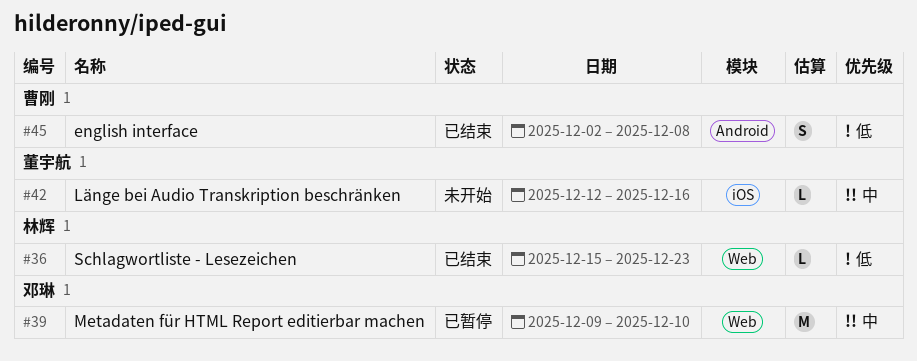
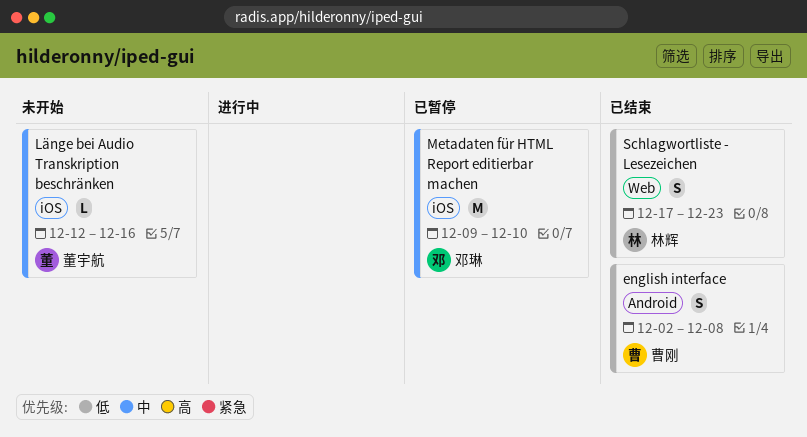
Metadaten für HTML Report editierbar machen, label: Web -> iOS
Schlagwortliste - Lesezeichen, estimate: L -> S
Schlagwortliste - Lesezeichen, start: Dec 15 -> Dec 17

